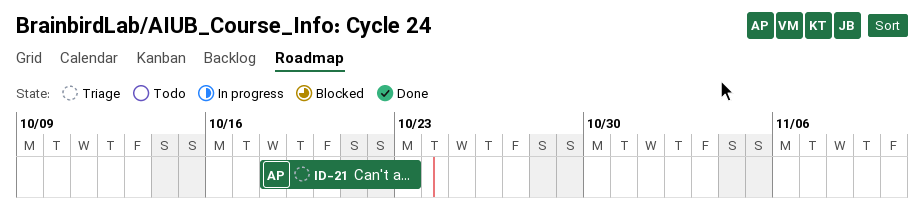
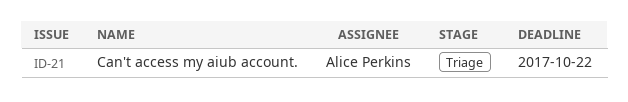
ID-21, due: Oct 23 -> Oct 22

